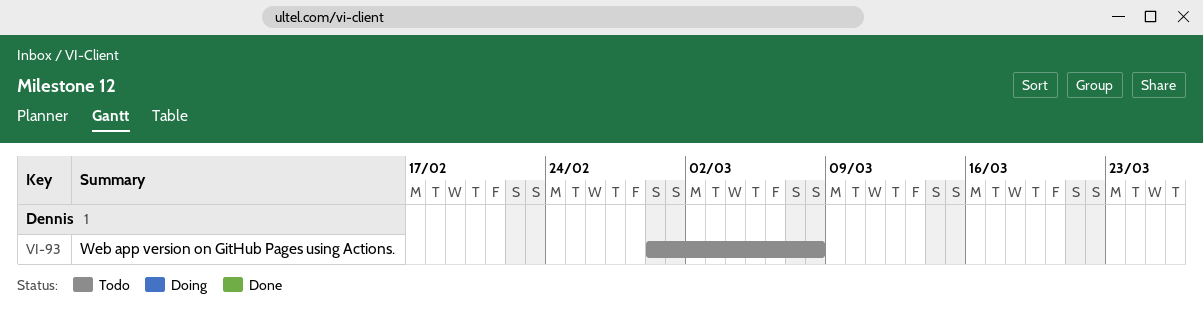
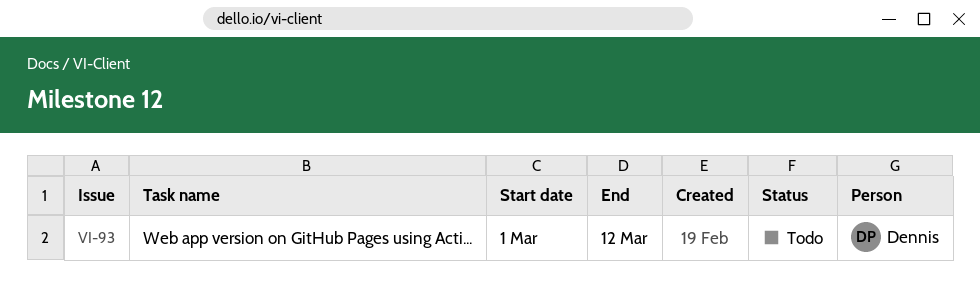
VI-93, start: Feb 29 -> Mar 1
VI-93, due: Mar 8 -> Mar 12

